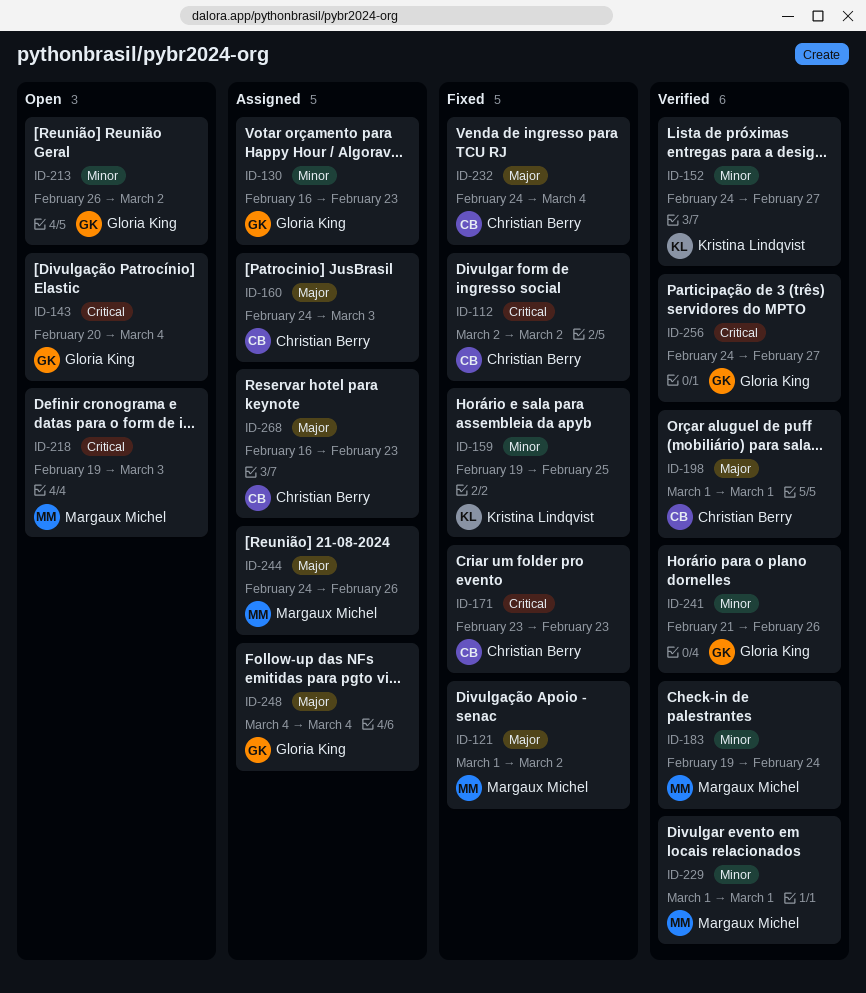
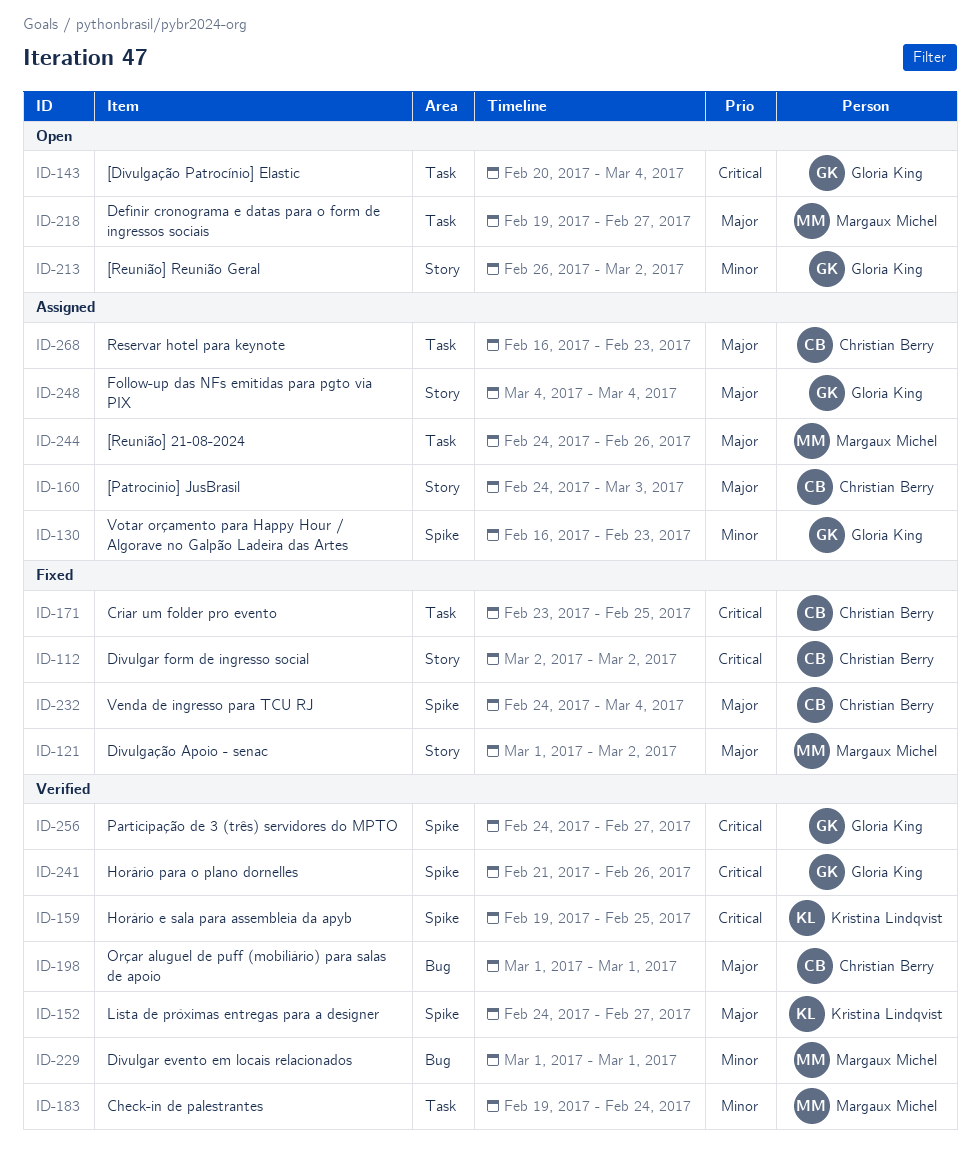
ID-152, priority: Minor -> Major
ID-159, status: Fixed -> Verified
ID-159, priority: Minor -> Critical
ID-171, due: Feb 23 -> Feb 25
ID-218, priority: Critical -> Major
ID-218, due: Mar 3 -> Feb 27
ID-241, priority: Minor -> Critical

